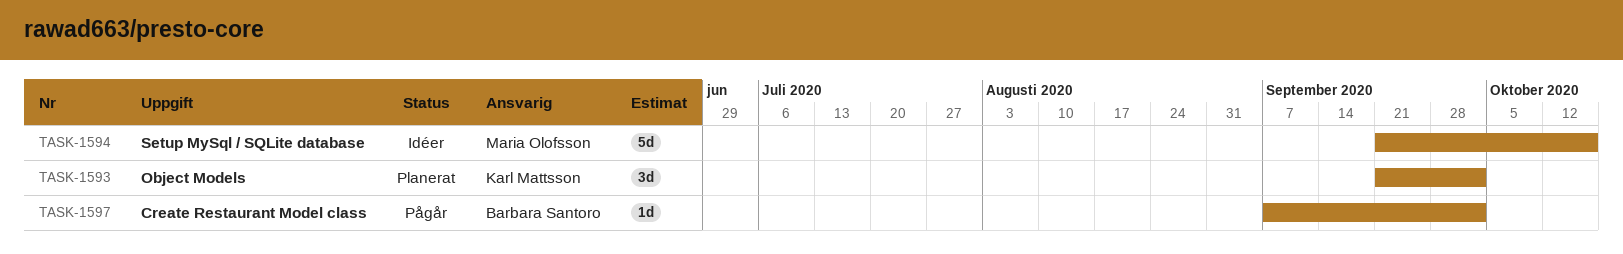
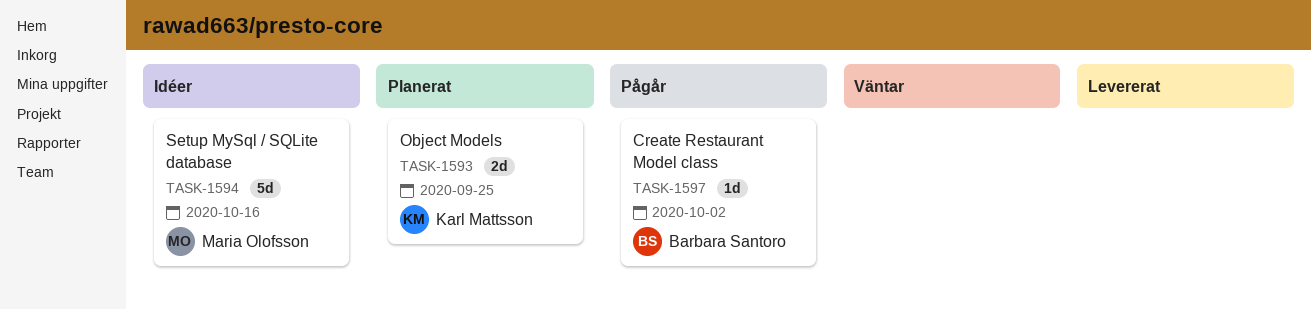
TASK-1593, estimate: 3d -> 2d
TASK-1593, due: Oct 2 -> Sep 25

